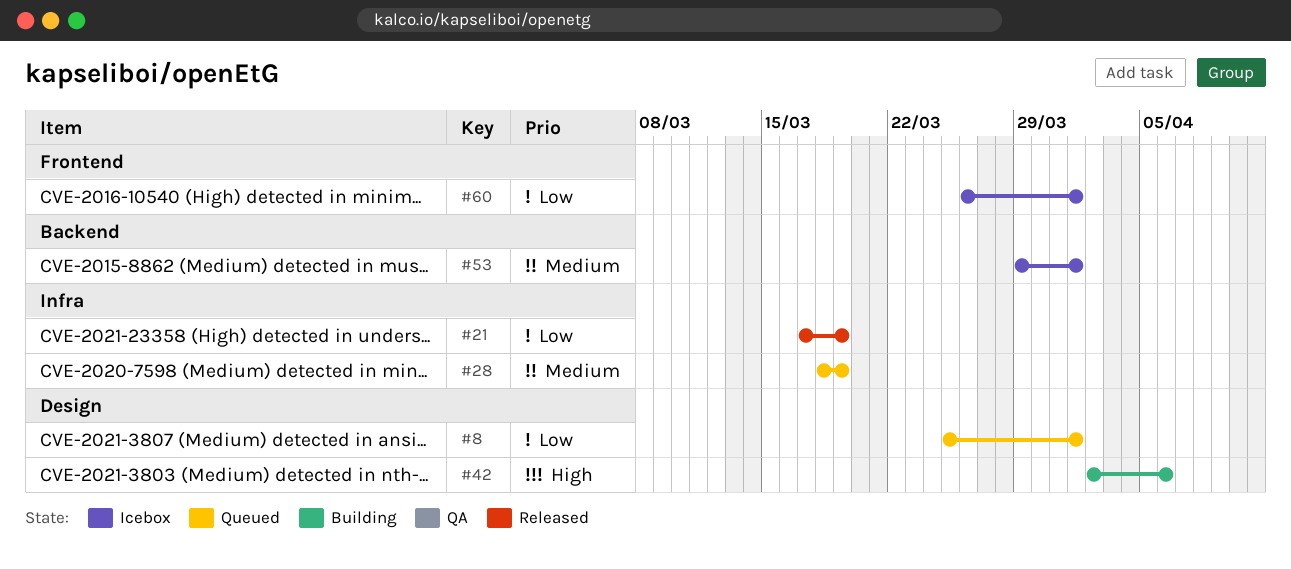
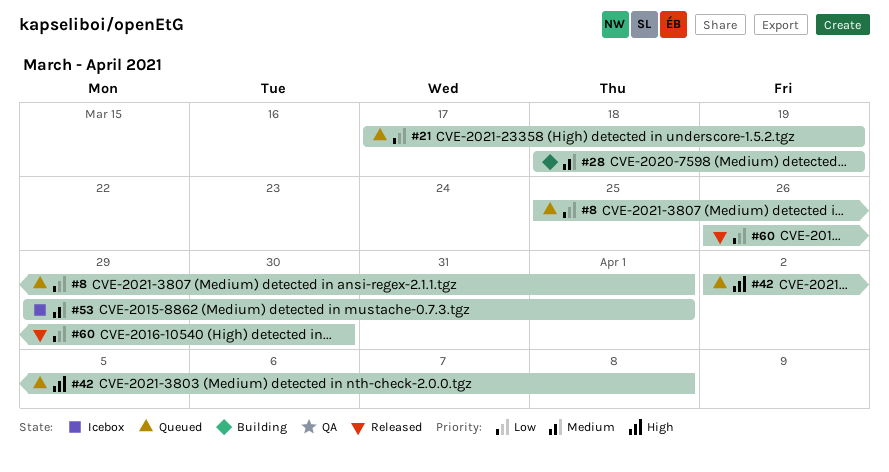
#21, status: Released -> Queued
#28, status: Queued -> Building
#42, status: Building -> Queued
#42, due: Apr 6 -> Apr 8
#60, status: Icebox -> Released
#60, due: Apr 1 -> Mar 30

